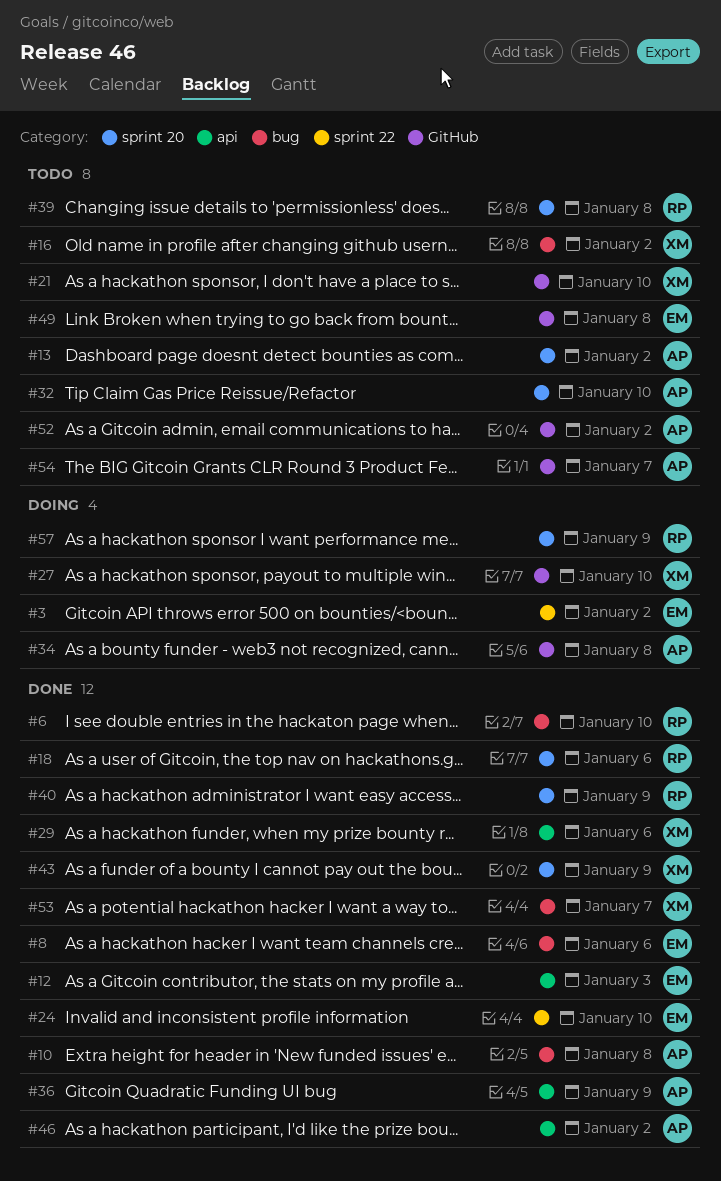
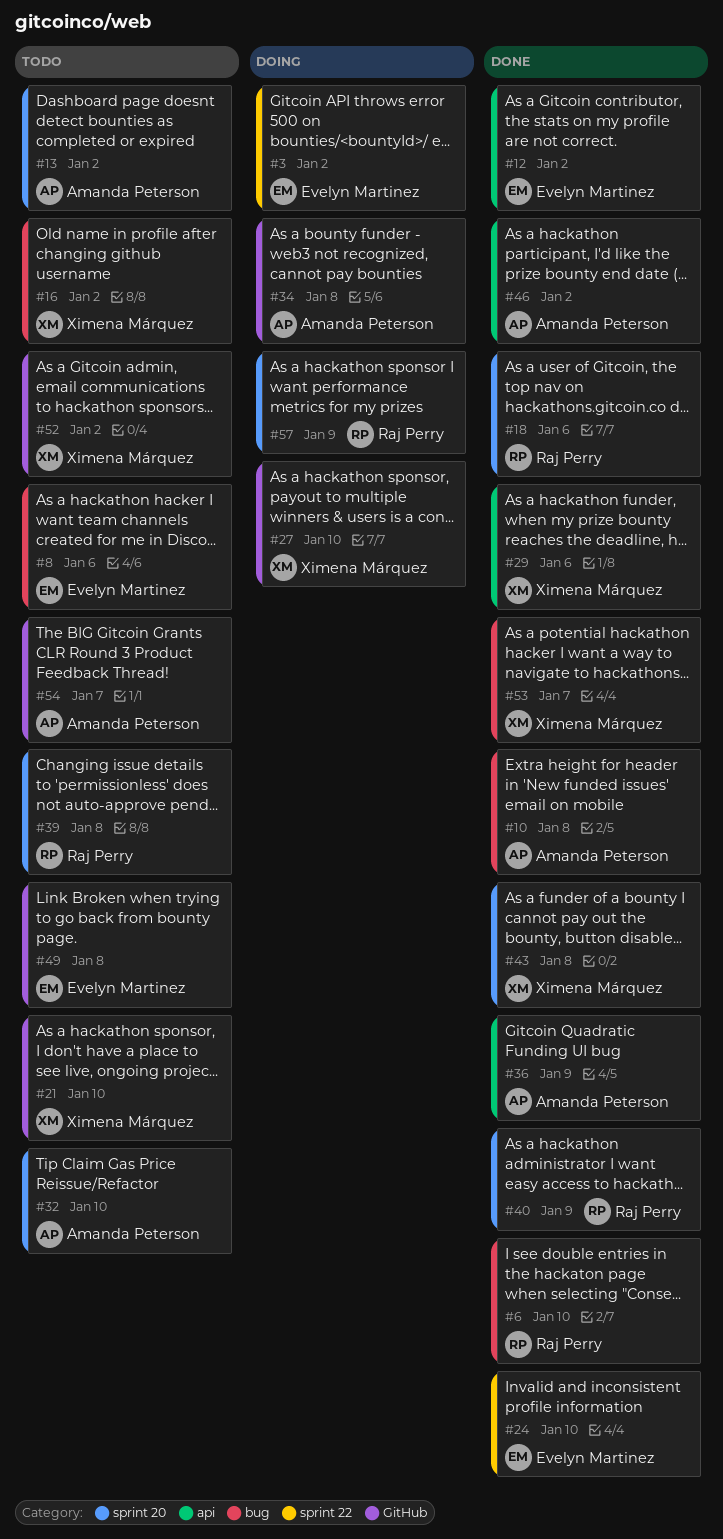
#8, status: Done -> Todo
#12, due: Jan 3 -> Jan 2
#43, due: Jan 9 -> Jan 8
#52, owner: Amanda Peterson -> Ximena Márquez

